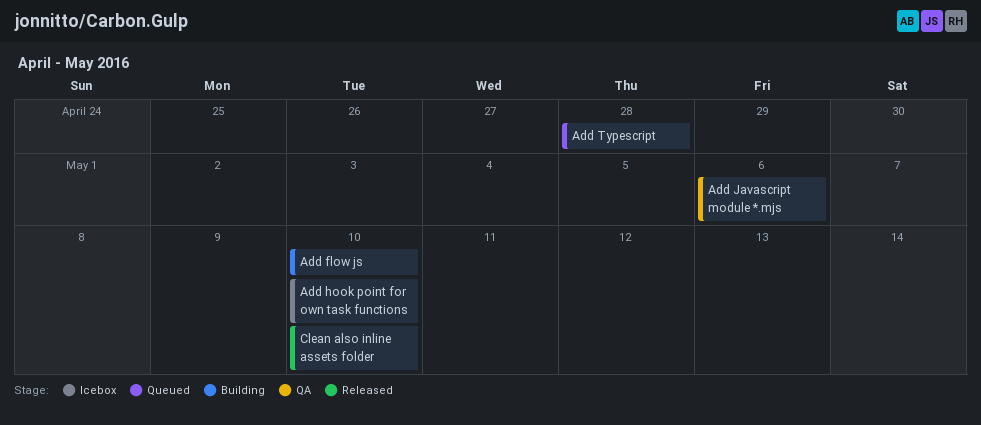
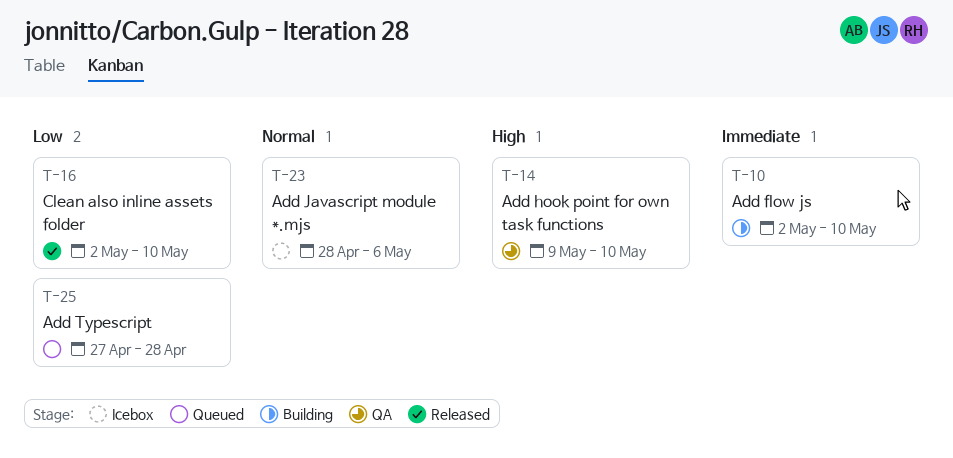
Add hook point for own task functions, status: Icebox -> QA
Add Javascript module *.mjs, status: QA -> Icebox

